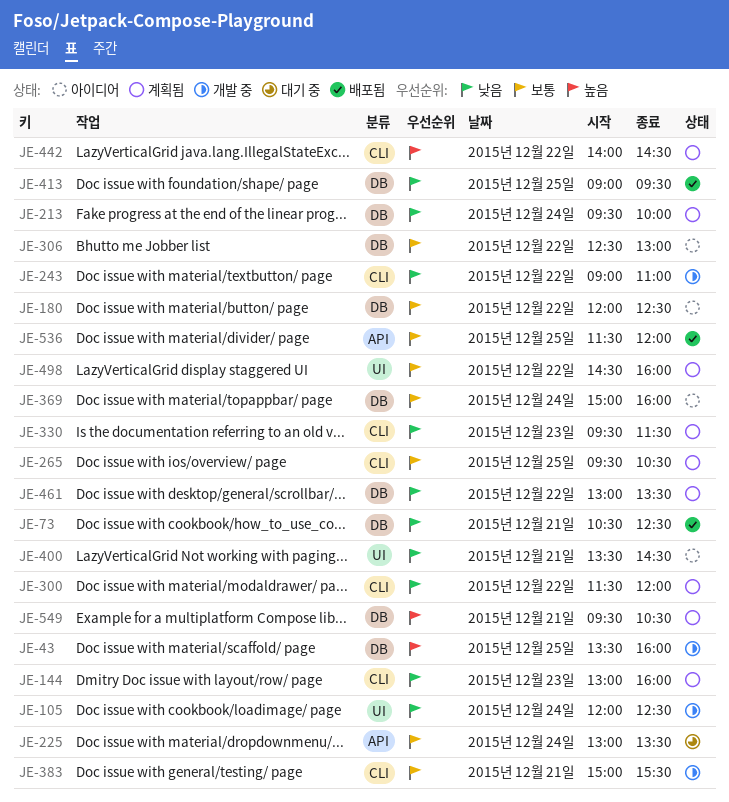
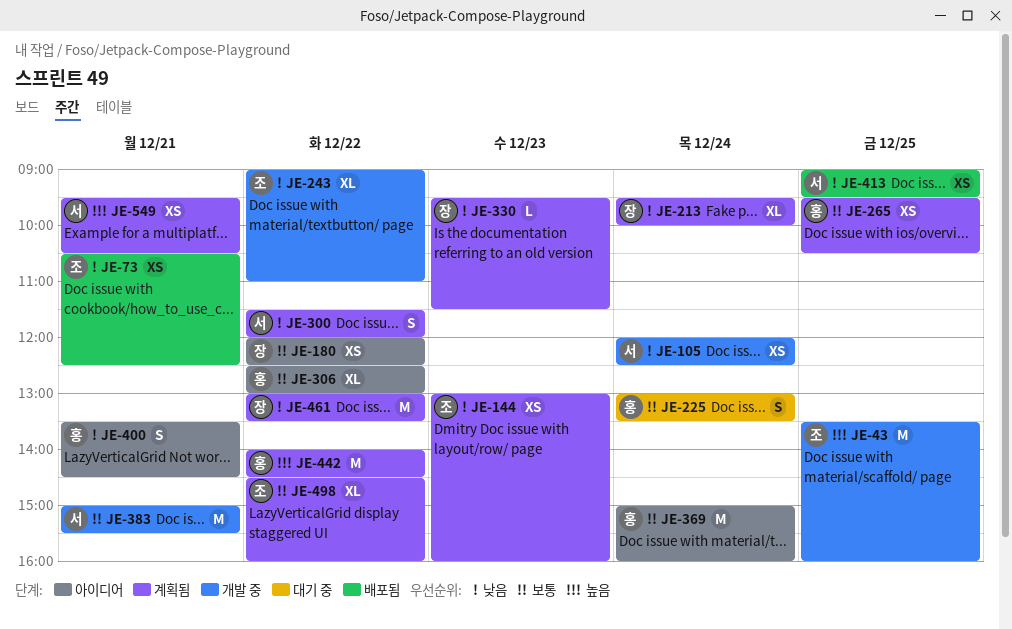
JE-536: present -> none

